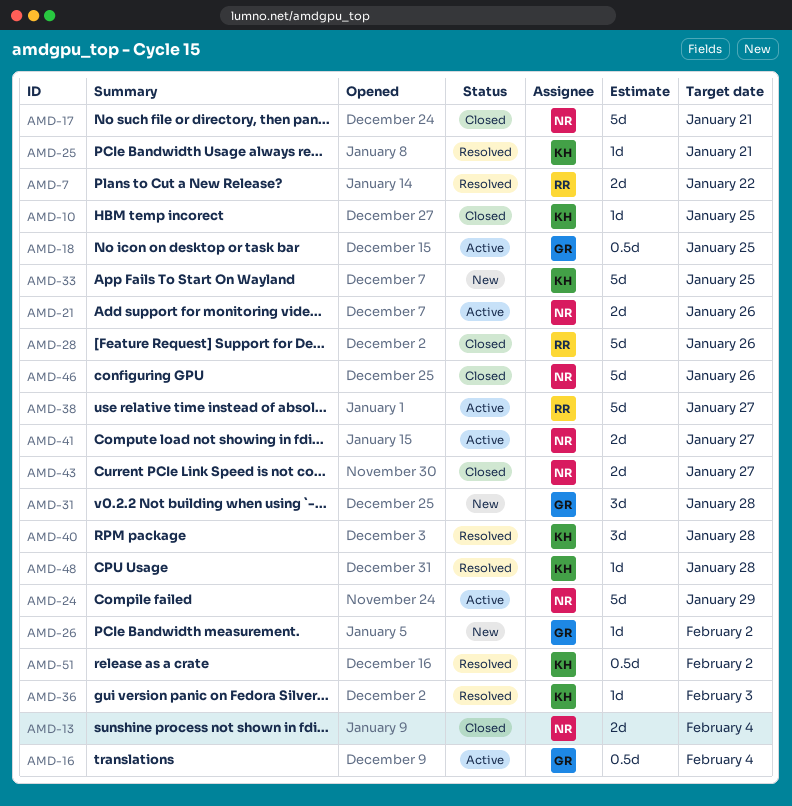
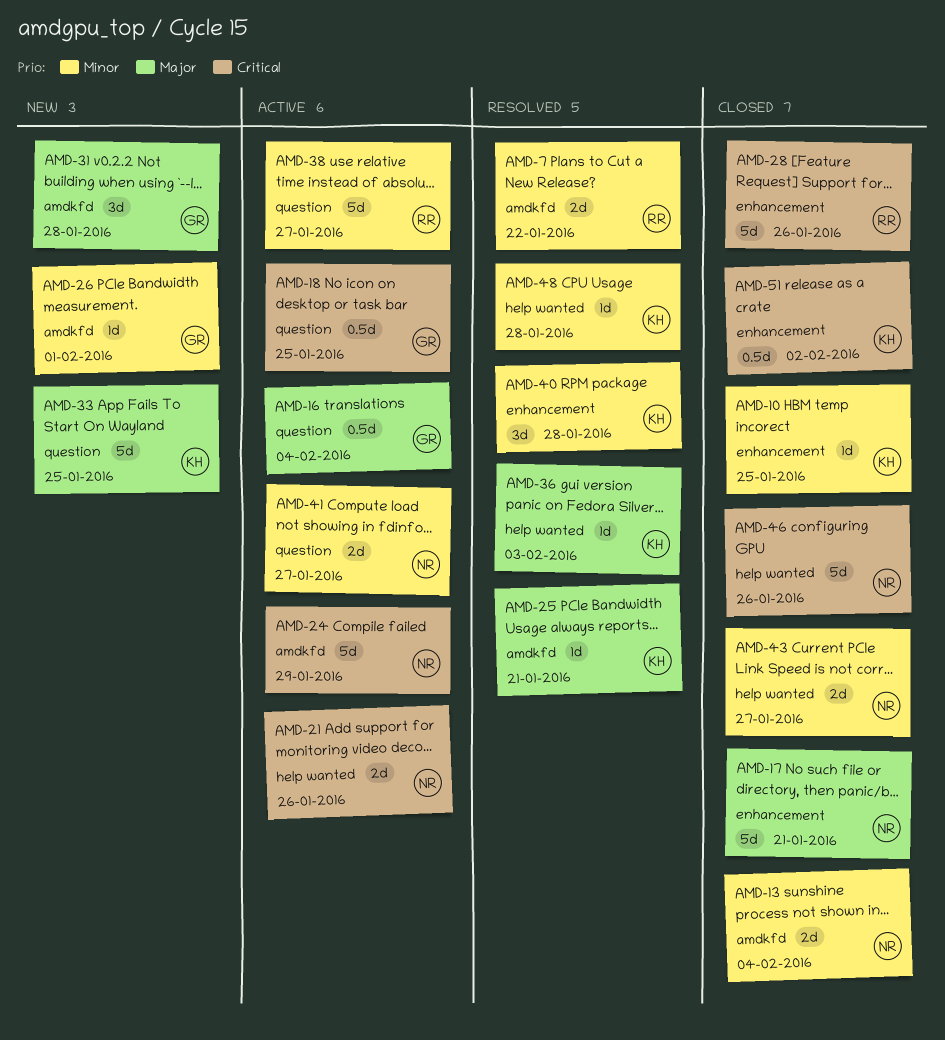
AMD-26, due: Feb 2 -> Feb 1
AMD-51, status: Resolved -> Closed

